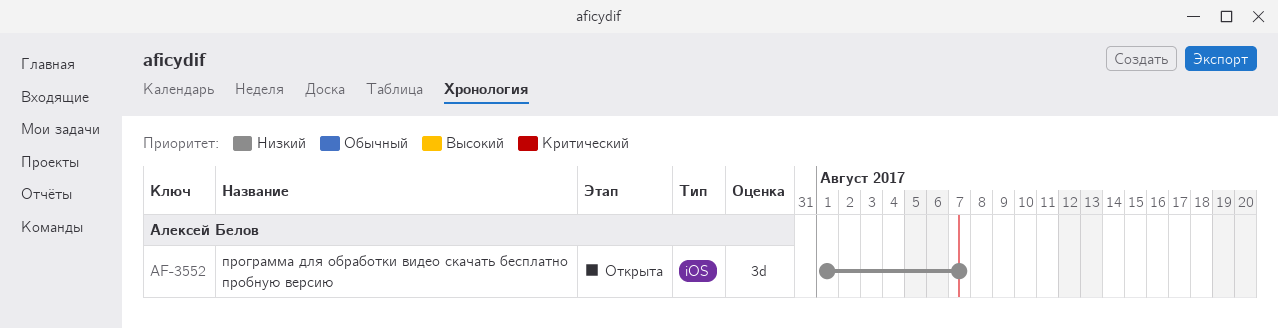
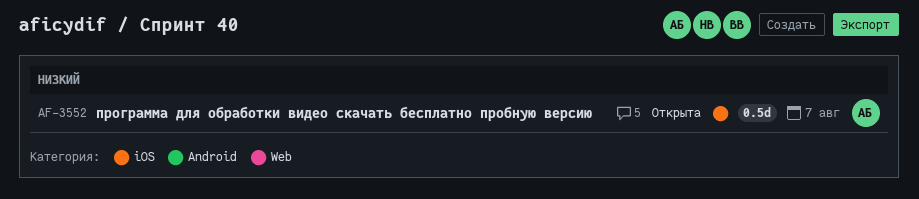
AF-3552, estimate: 3d -> 0.5d

